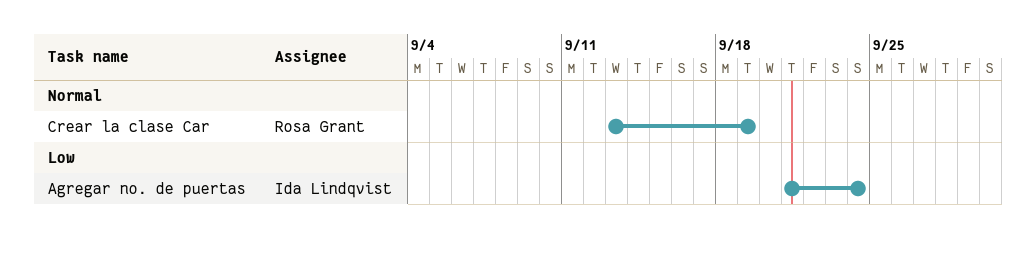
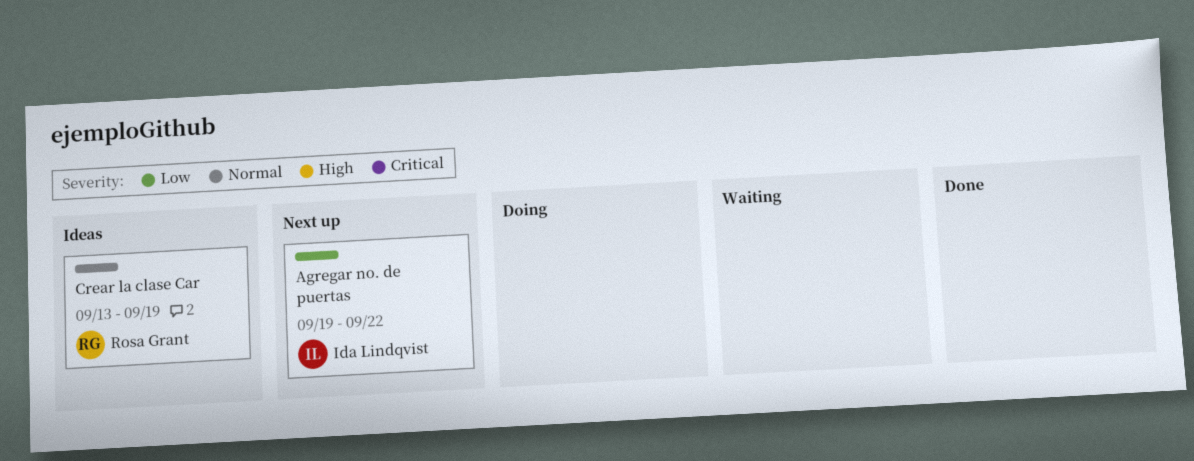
Agregar no. de puertas, start: Sep 21 -> Sep 19
Agregar no. de puertas, due: Sep 24 -> Sep 22

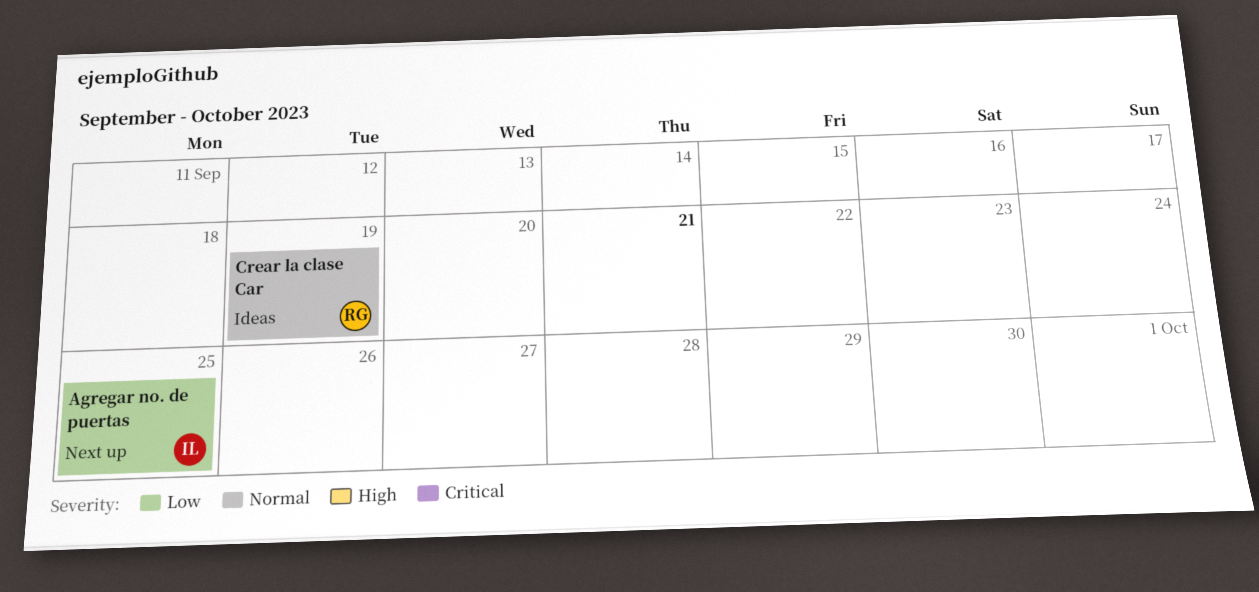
Agregar no. de puertas, due: Sep 22 -> Sep 25

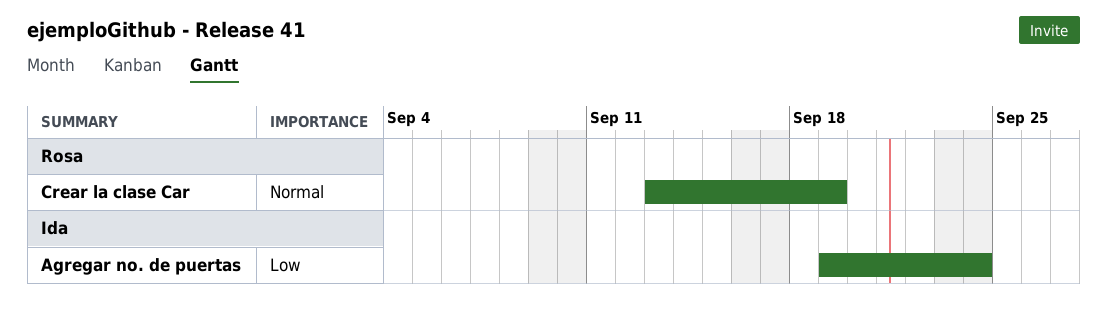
Agregar no. de puertas, due: Sep 25 -> Sep 24

